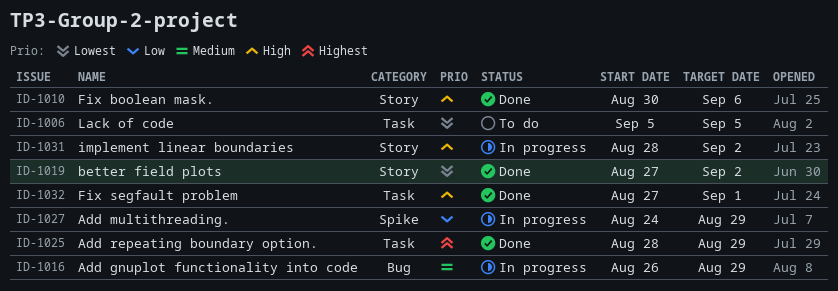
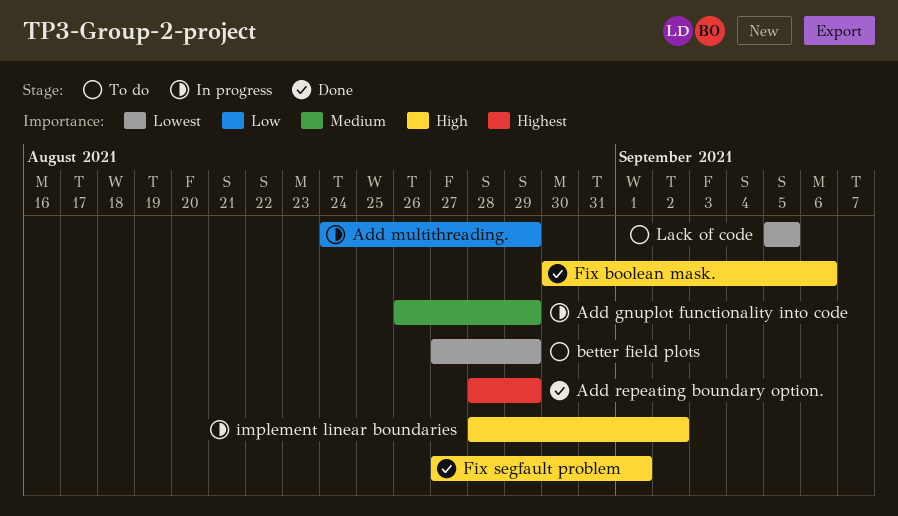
better field plots, status: Done -> To do
better field plots, due: Sep 2 -> Aug 29

